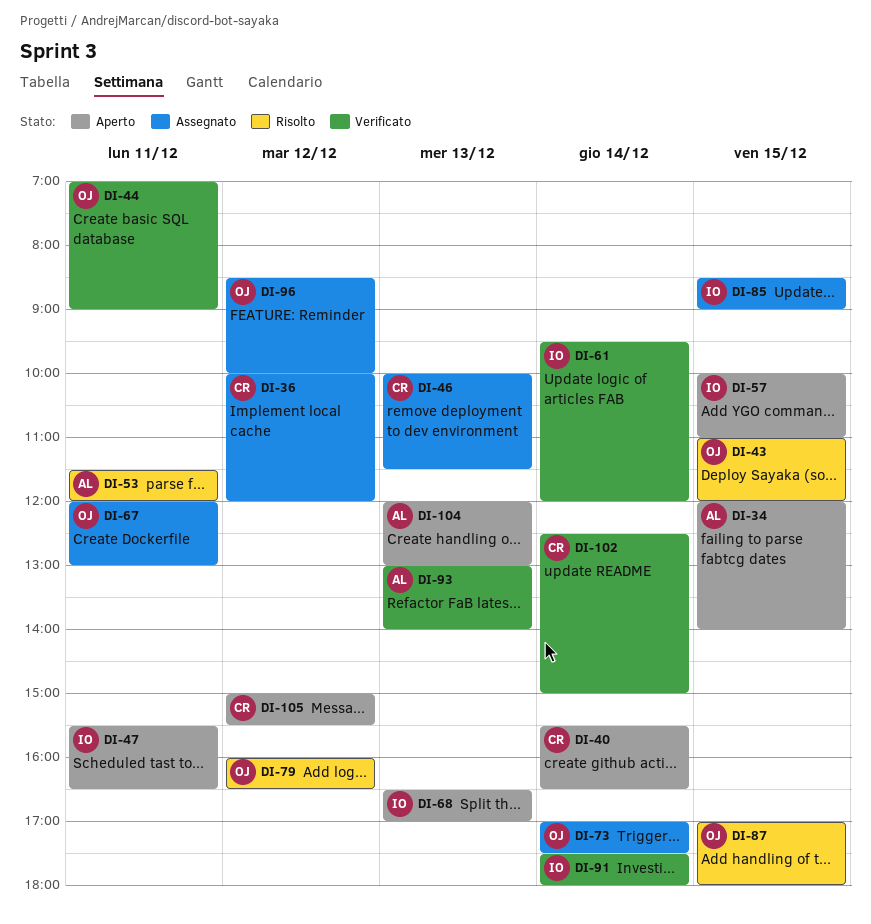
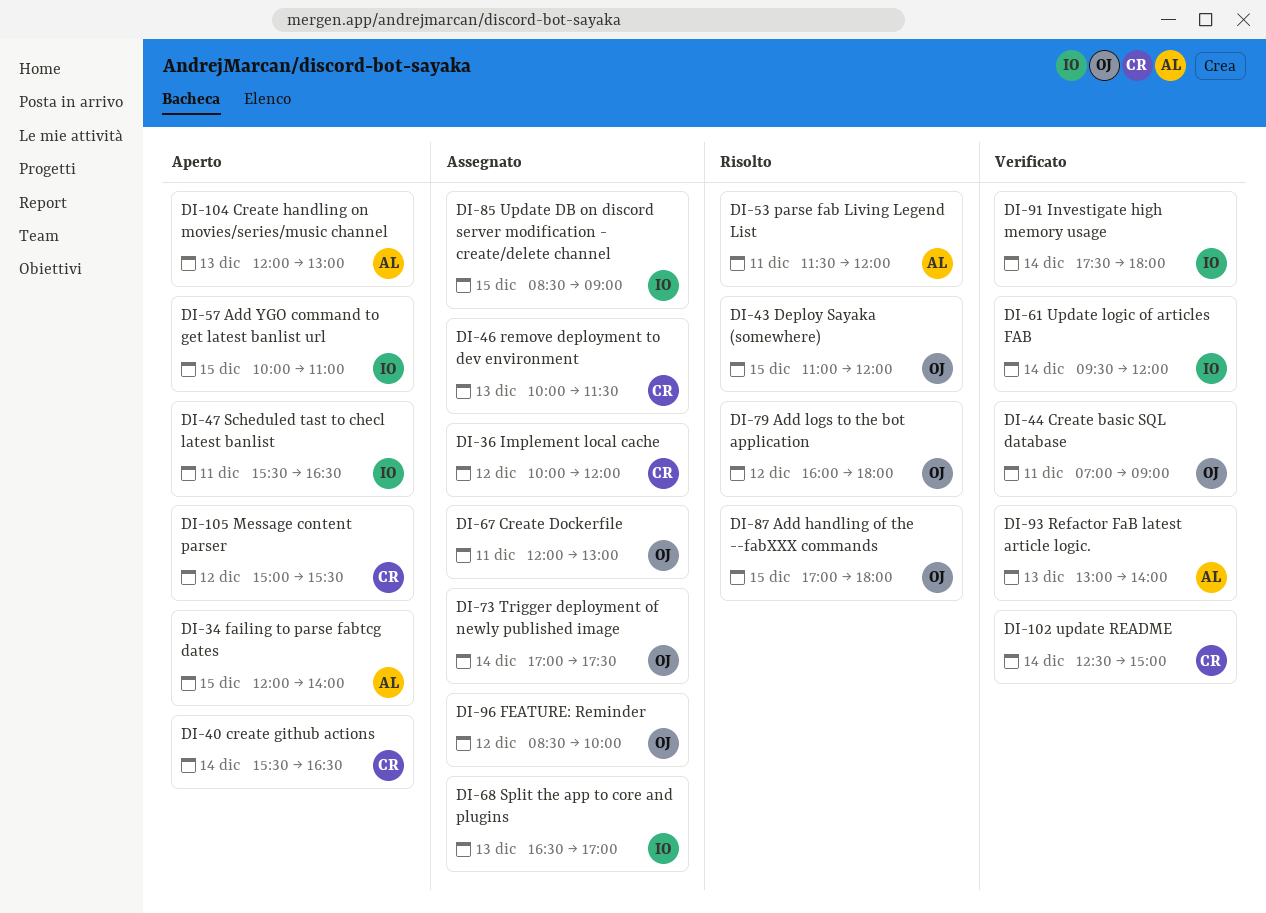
DI-68, status: Aperto -> Assegnato
DI-79, ends: 16:30 -> 18:00

